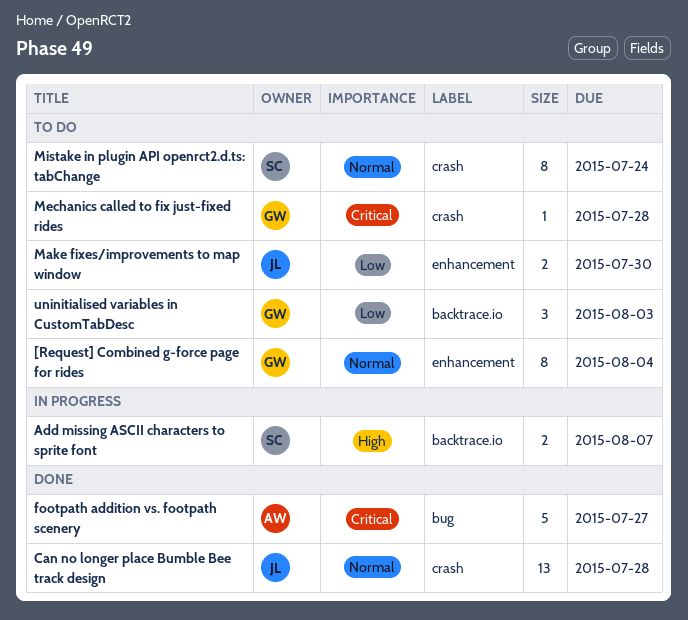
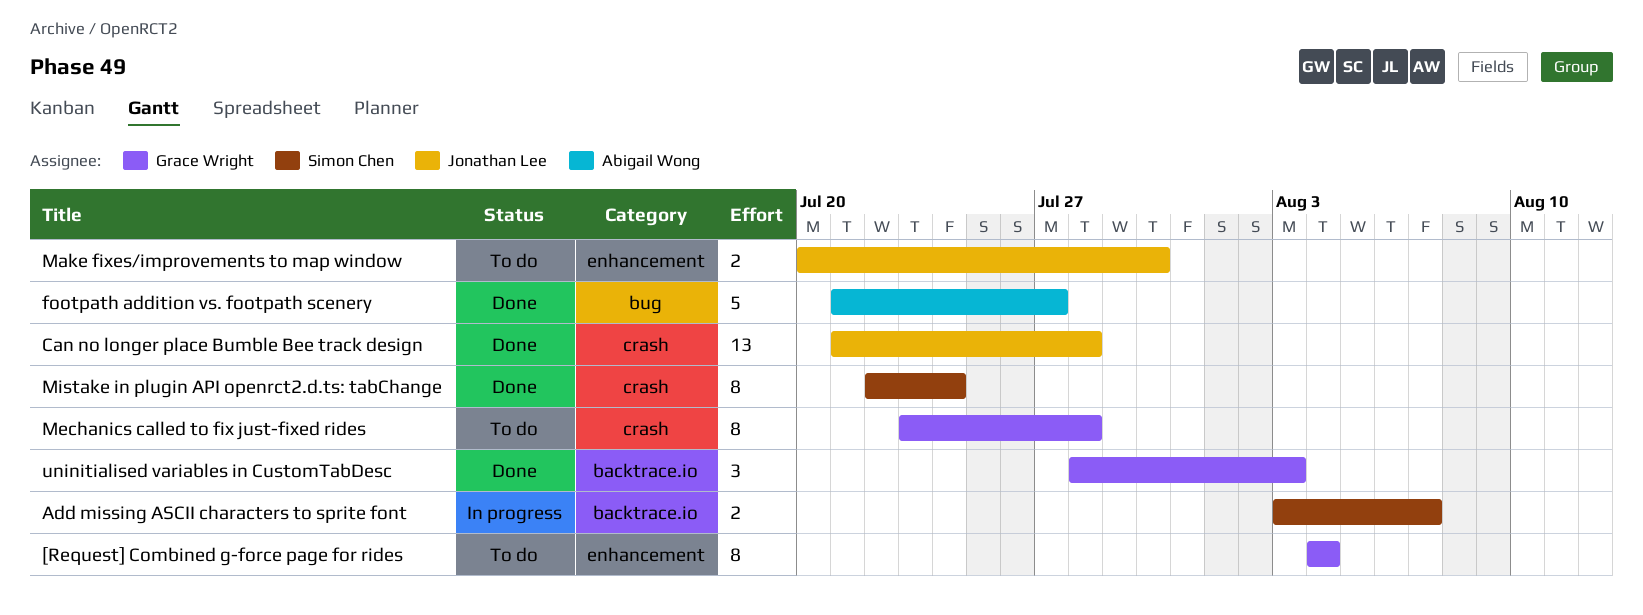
Mechanics called to fix just-fixed rides, estimate: 1 -> 8
Mistake in plugin API openrct2.d.ts: tabChange, status: To do -> Done
uninitialised variables in CustomTabDesc, status: To do -> Done

